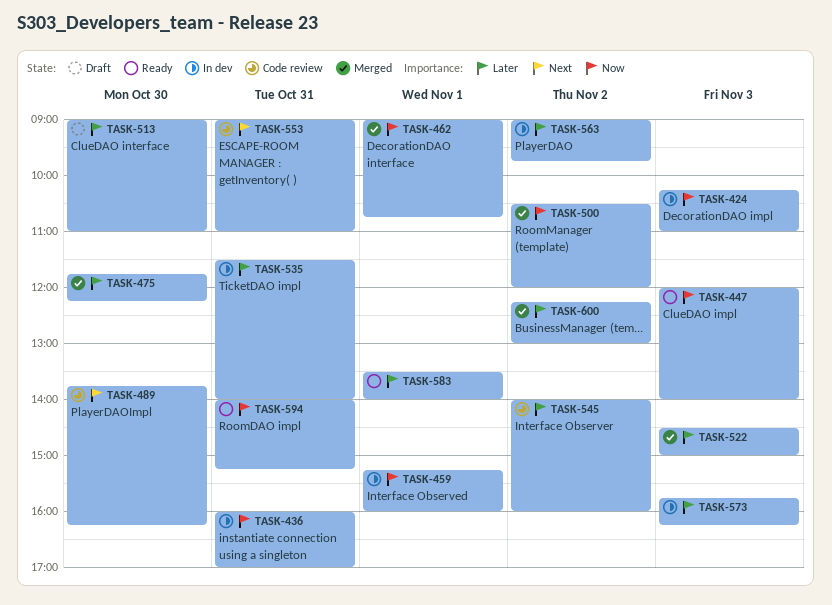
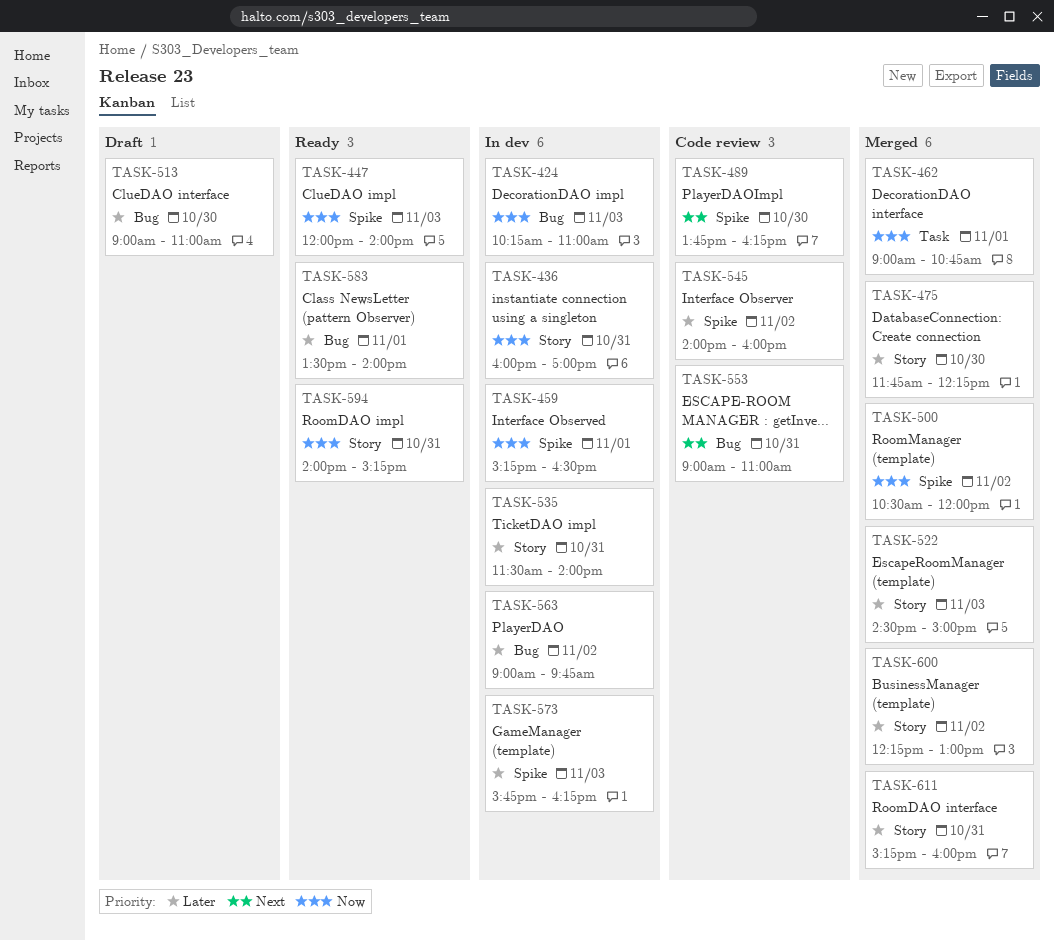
TASK-459, ends: 16:00 -> 16:30
TASK-611: none -> present

